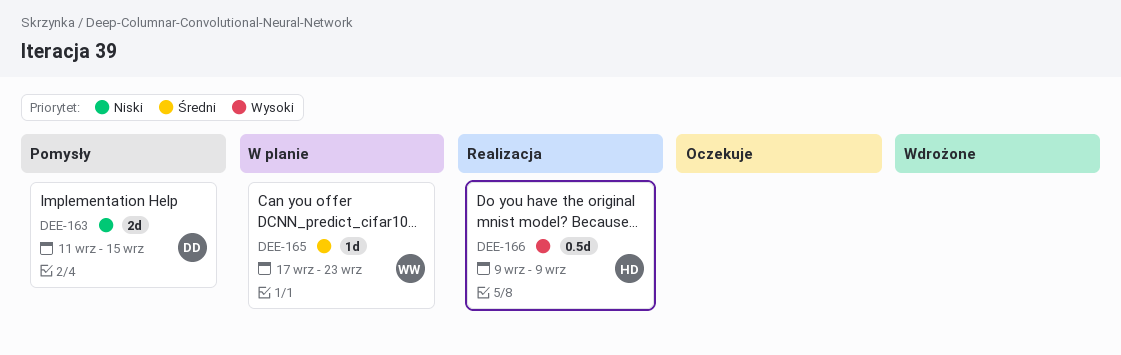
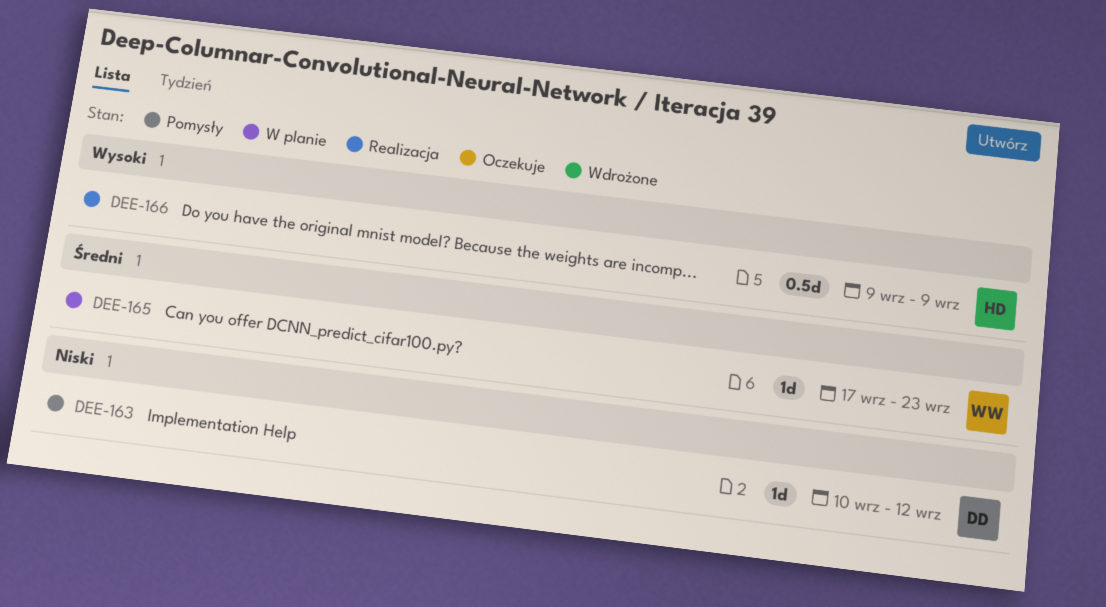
DEE-163, estimate: 2d -> 1d
DEE-163, start: Sep 11 -> Sep 10
DEE-163, due: Sep 15 -> Sep 12

